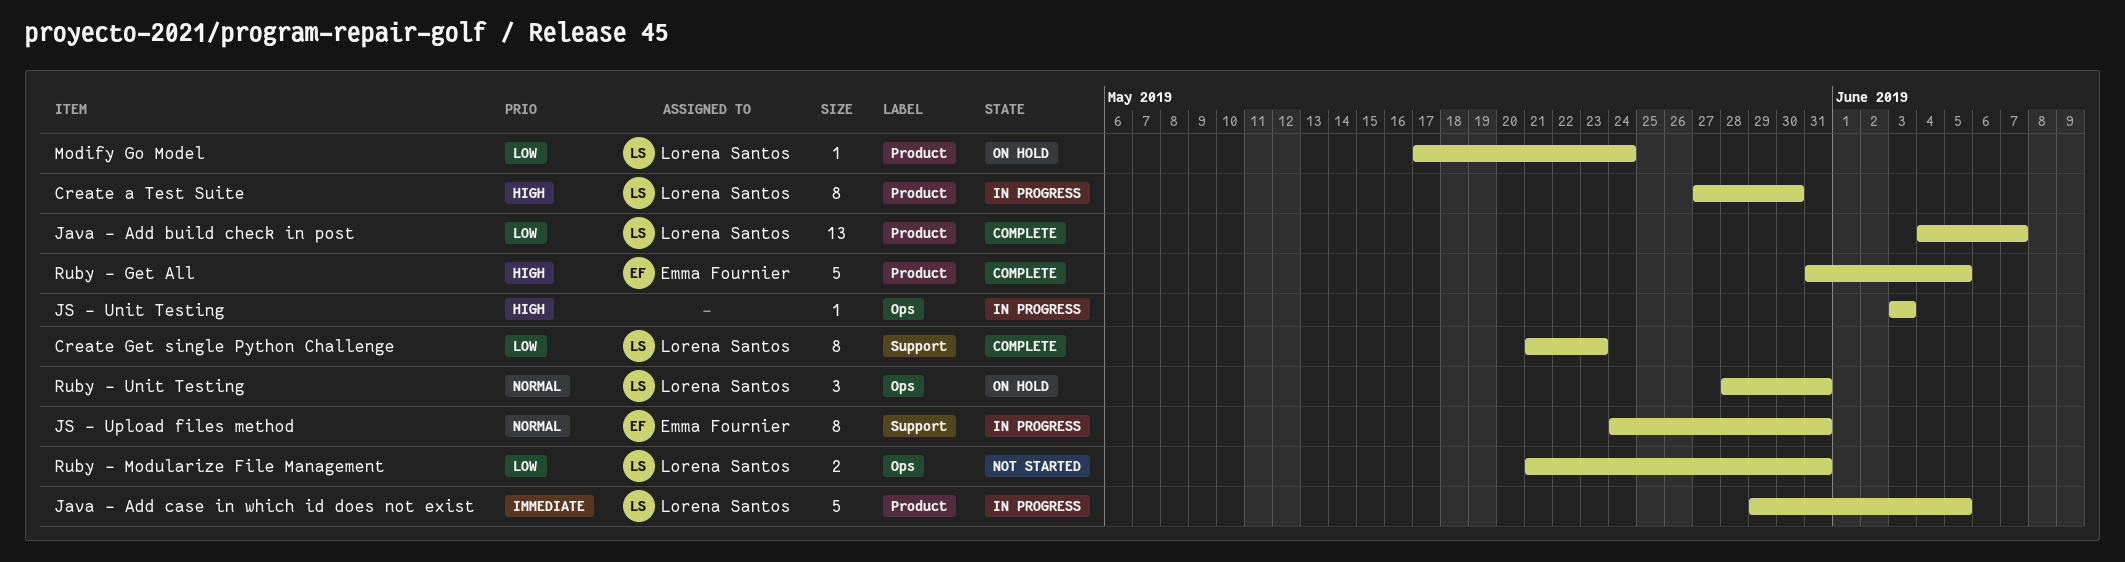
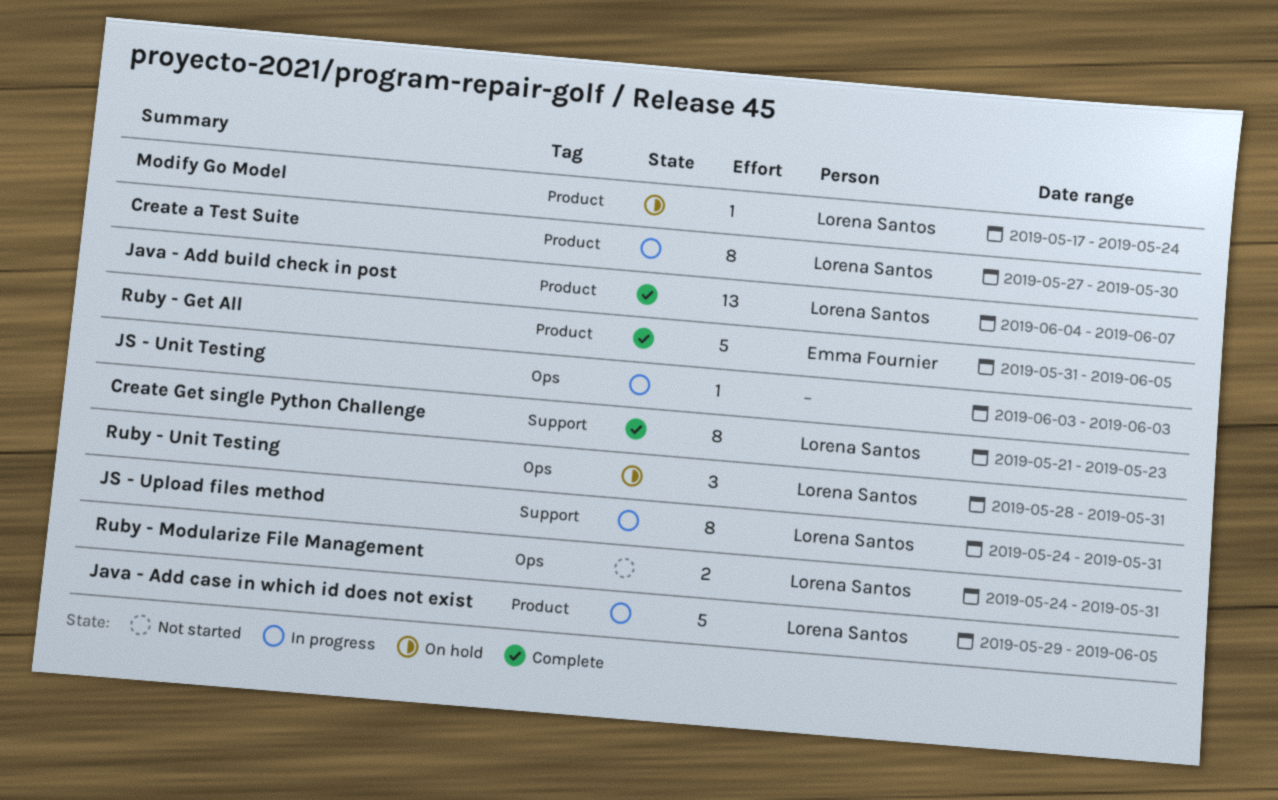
JS - Upload files method, owner: Emma Fournier -> Lorena Santos
Ruby - Modularize File Management, start: May 21 -> May 24

